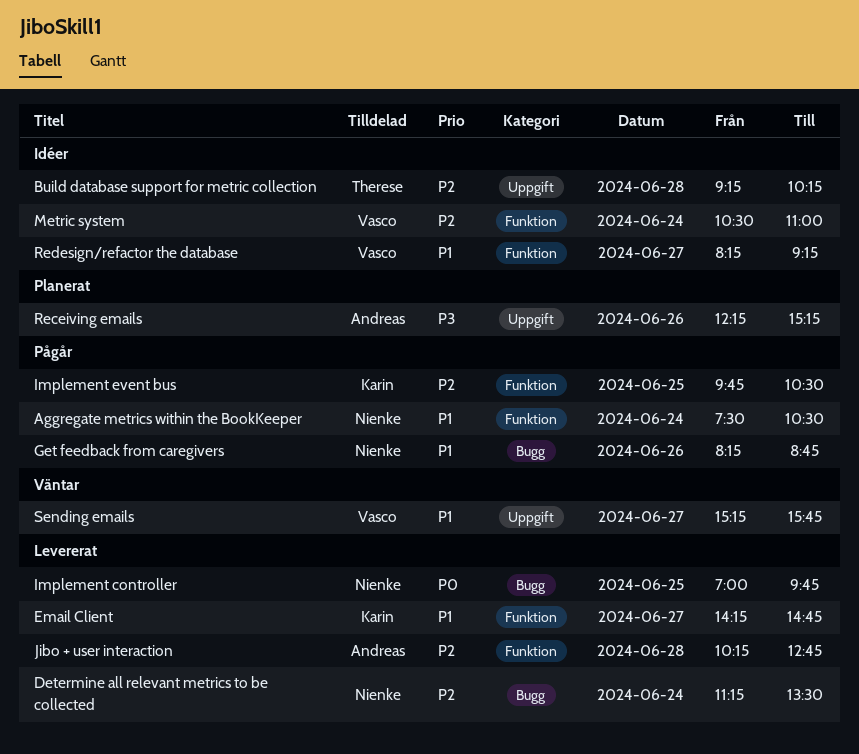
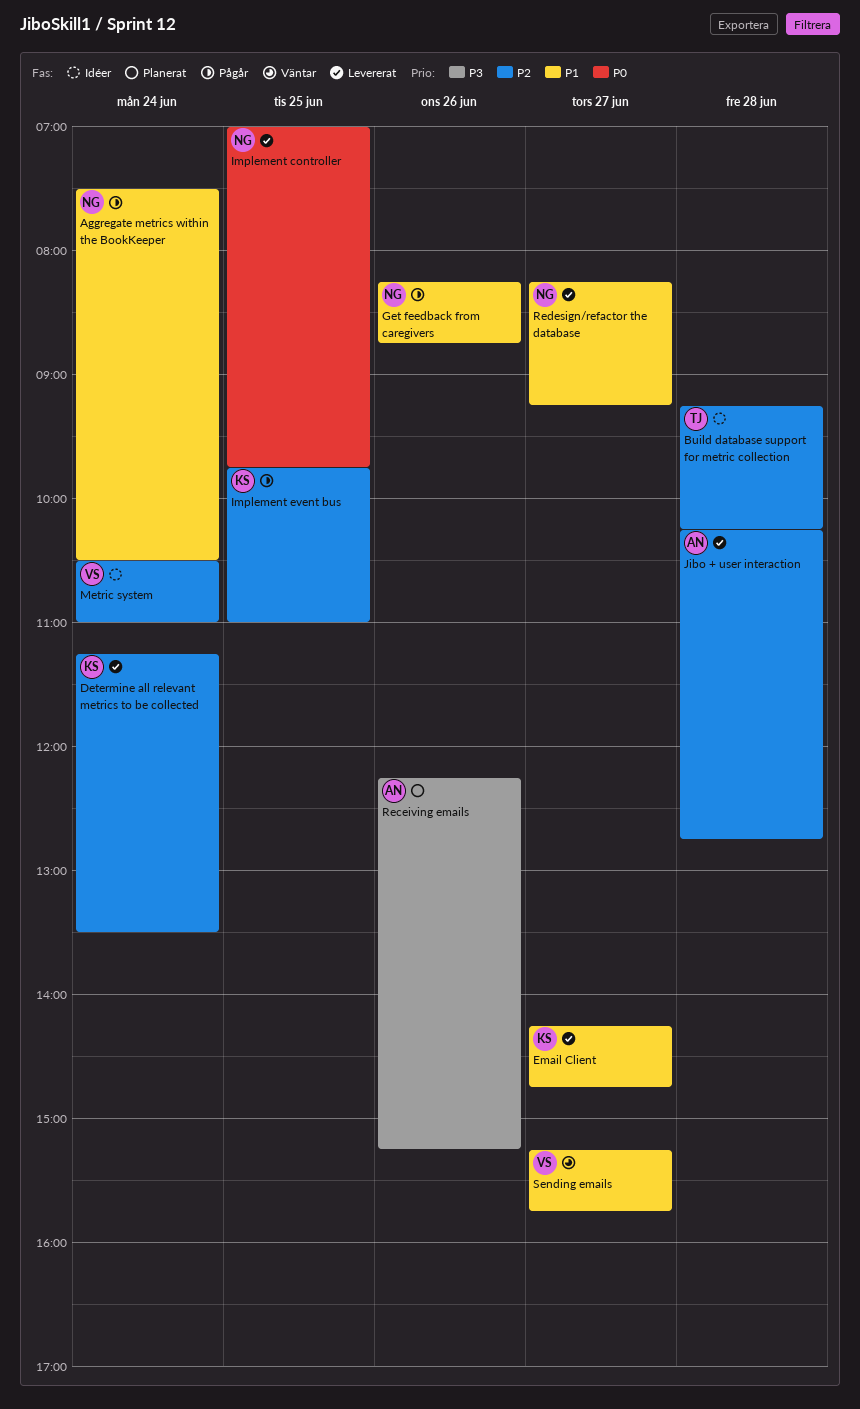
Determine all relevant metrics to be collected, owner: Nienke -> Karin
Implement event bus, ends: 10:30 -> 11:00
Redesign/refactor the database, status: Idéer -> Levererat
Redesign/refactor the database, owner: Vasco -> Nienke

